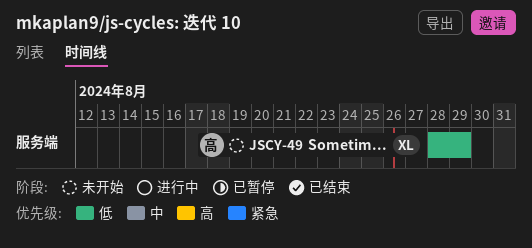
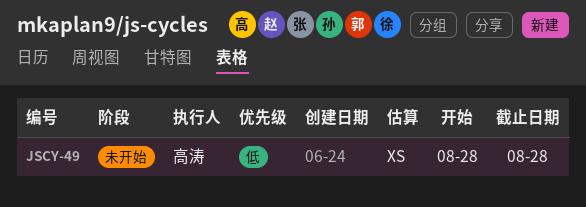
JSCY-49, estimate: XL -> XS
JSCY-49, due: Aug 29 -> Aug 28

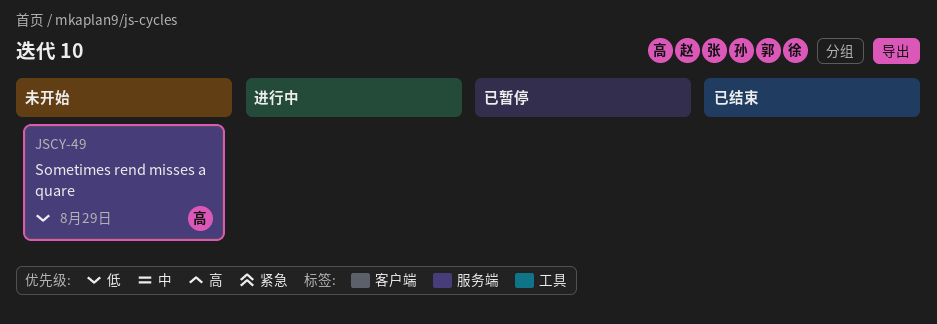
JSCY-49, due: Aug 28 -> Aug 29

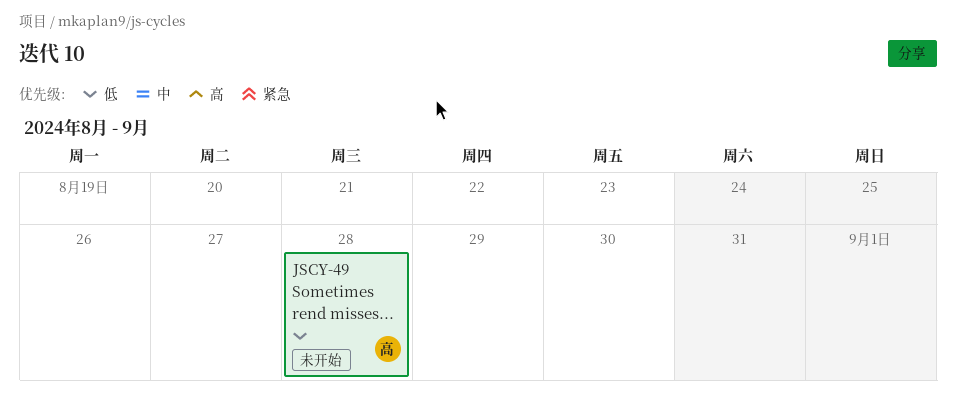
JSCY-49, due: Aug 29 -> Aug 28

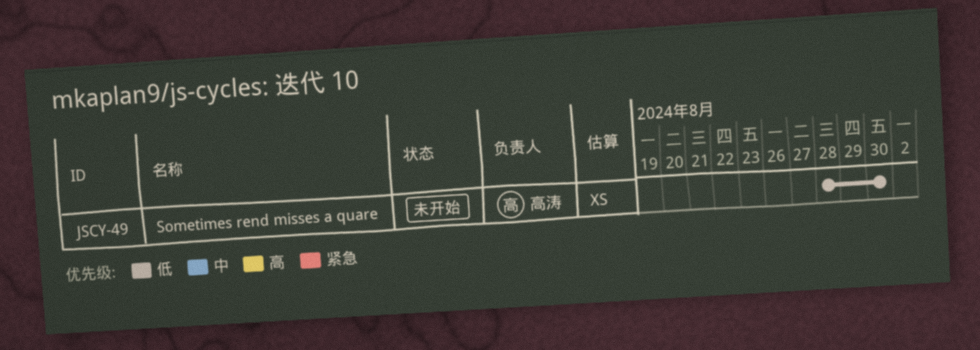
JSCY-49, due: Aug 28 -> Aug 30

